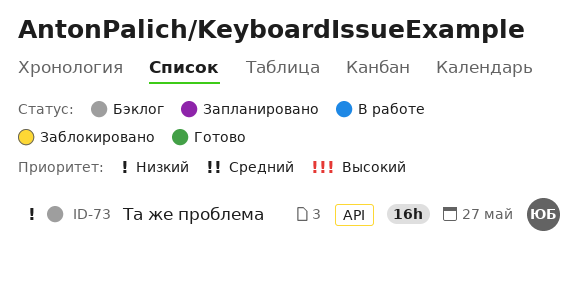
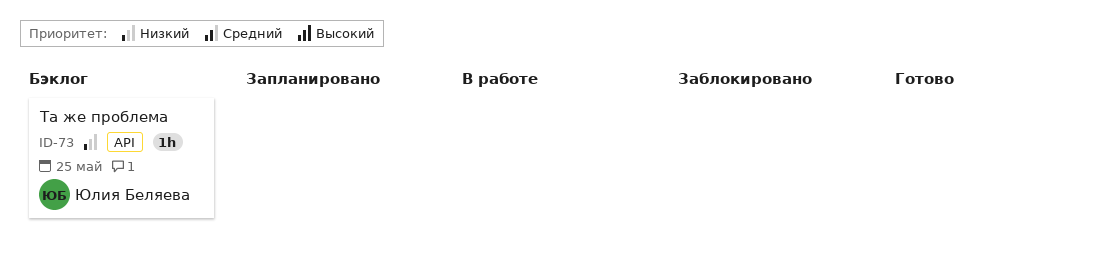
ID-73, estimate: 16h -> 1h
ID-73, due: May 27 -> May 25

